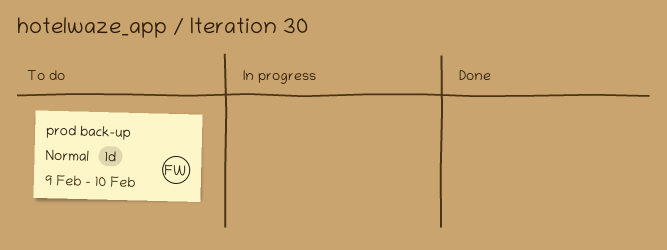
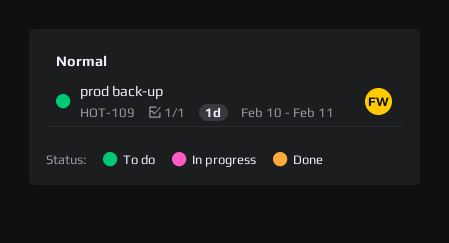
prod back-up, start: Feb 9 -> Feb 10
prod back-up, due: Feb 10 -> Feb 11

